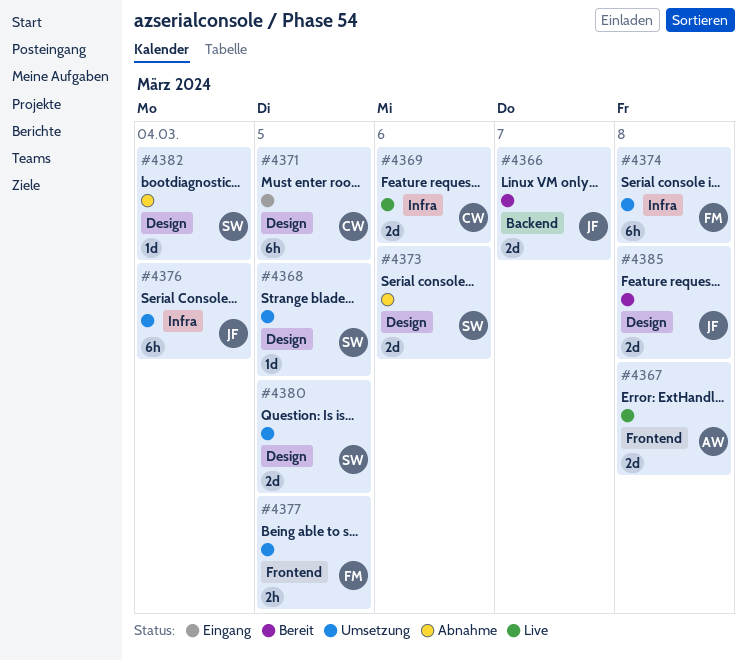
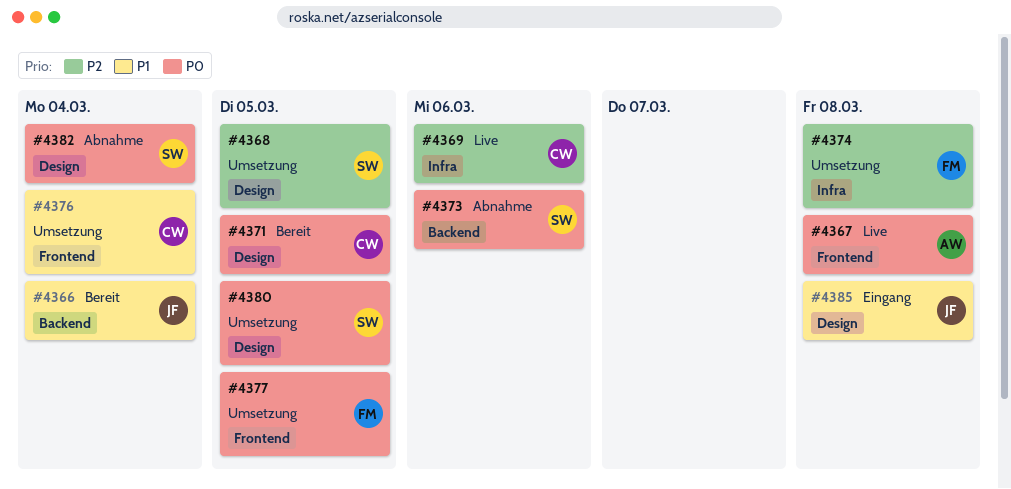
#4366, due: Mar 7 -> Mar 4
#4371, status: Eingang -> Bereit
#4373, label: Design -> Backend
#4376, owner: JF -> CW
#4376, label: Infra -> Frontend
#4385, status: Bereit -> Eingang

